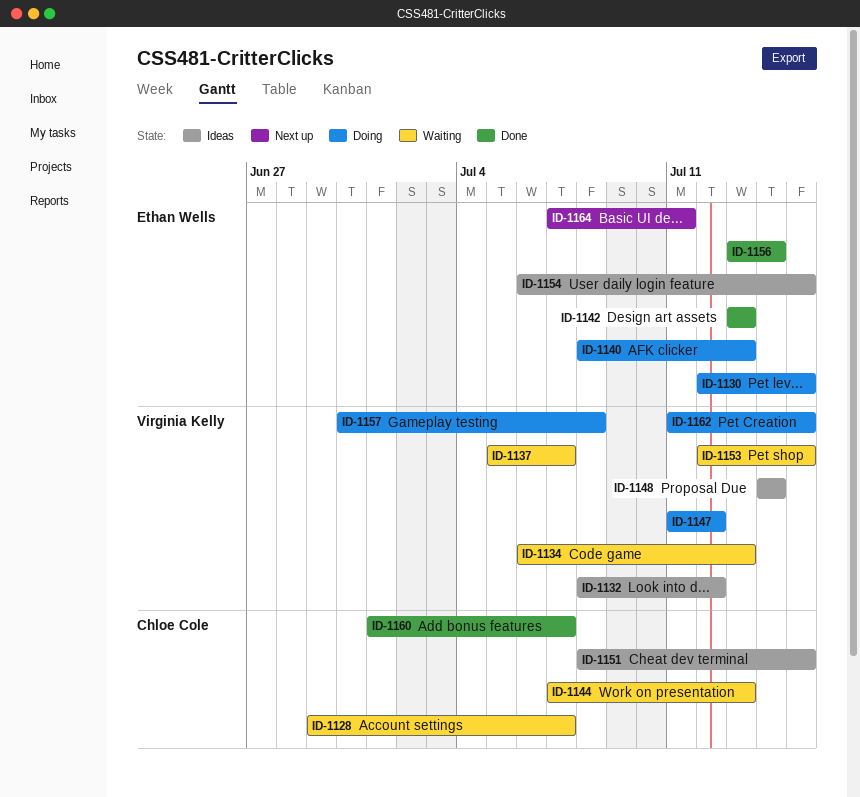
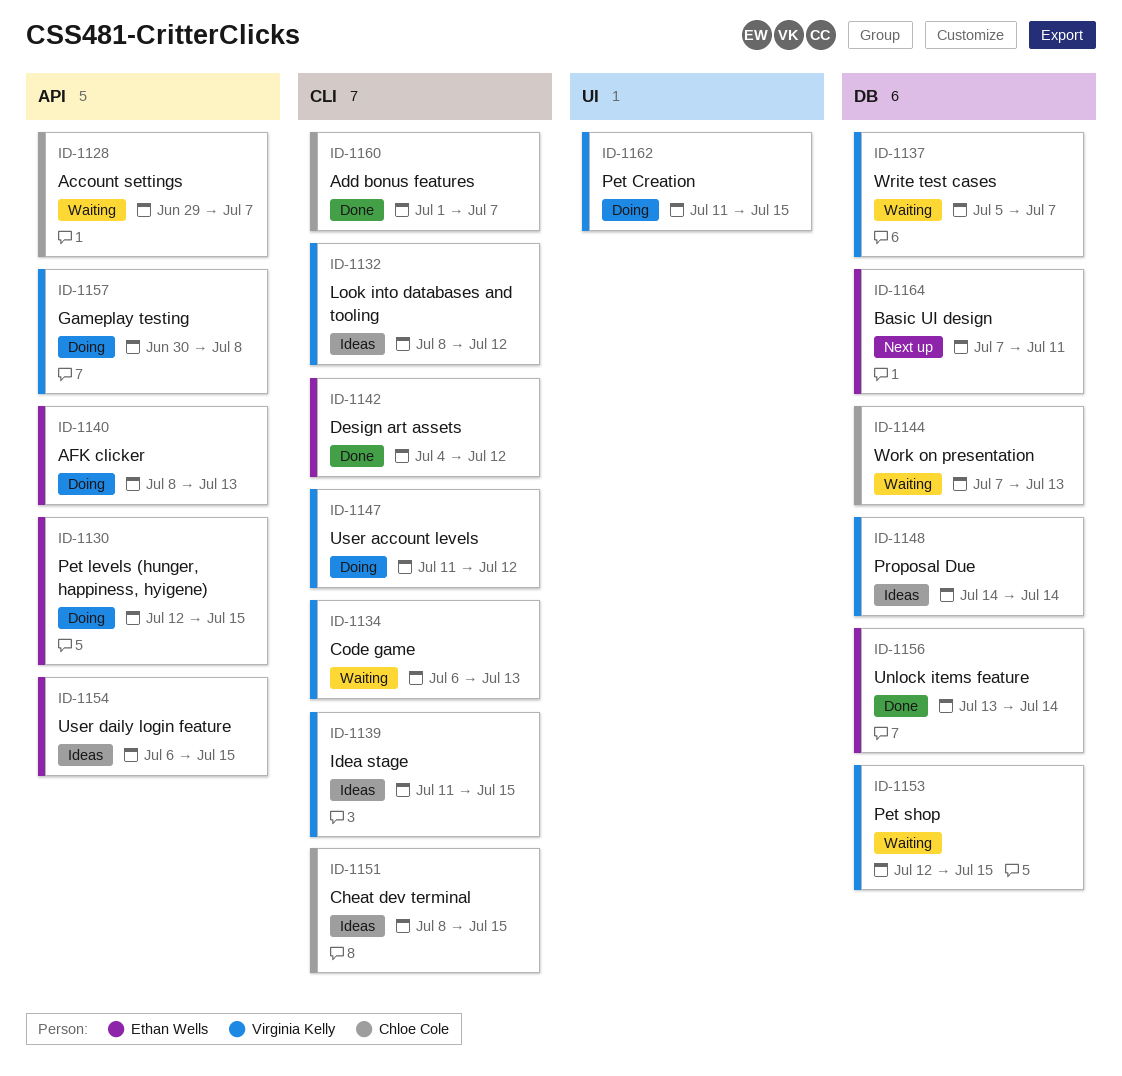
ID-1139: none -> present
ID-1142, start: Jul 13 -> Jul 4
ID-1142, due: Jul 13 -> Jul 12

